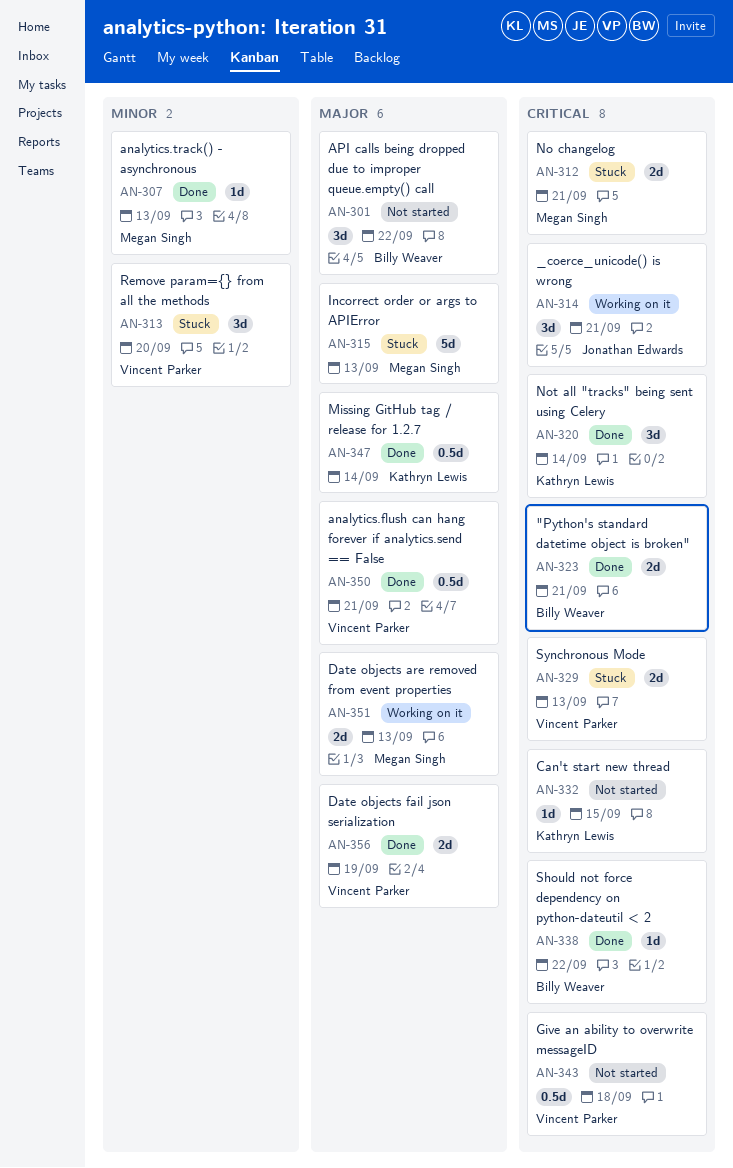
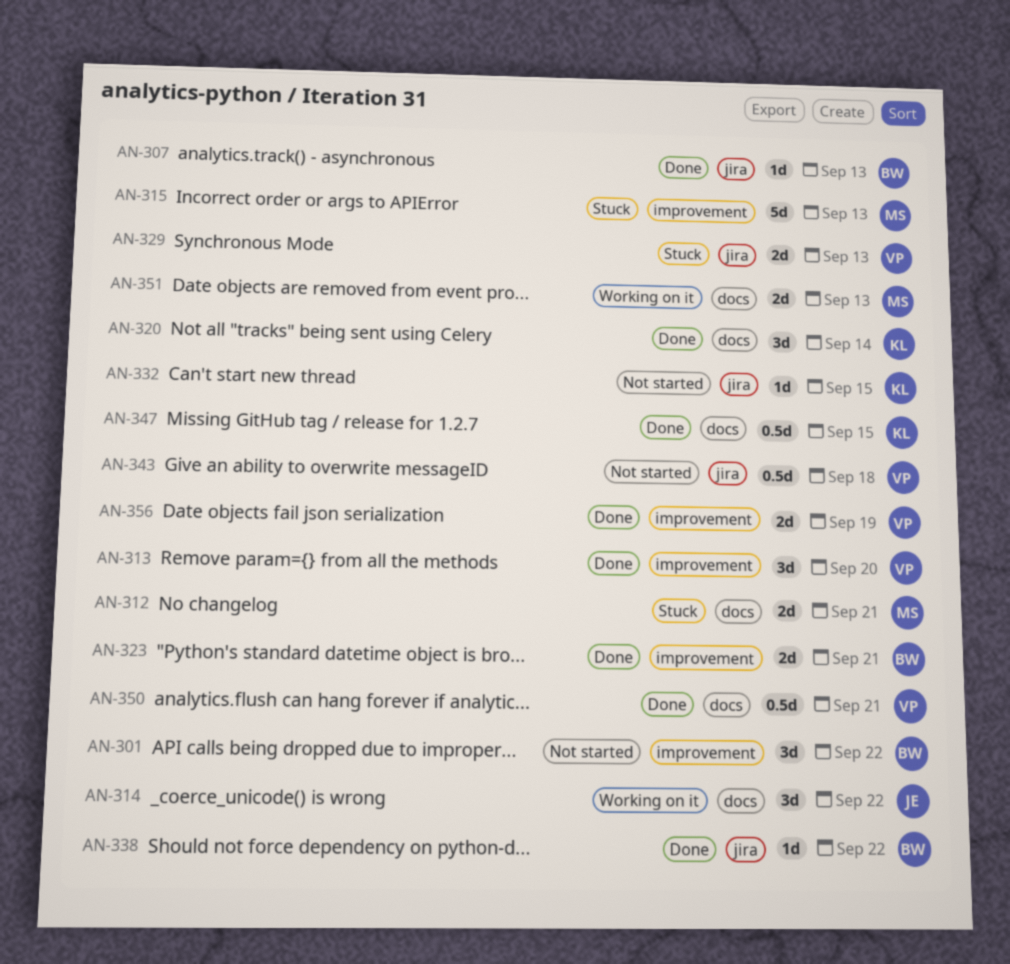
AN-307, owner: Megan Singh -> Billy Weaver
AN-313, status: Stuck -> Done
AN-314, due: Sep 21 -> Sep 22
AN-347, due: Sep 14 -> Sep 15

